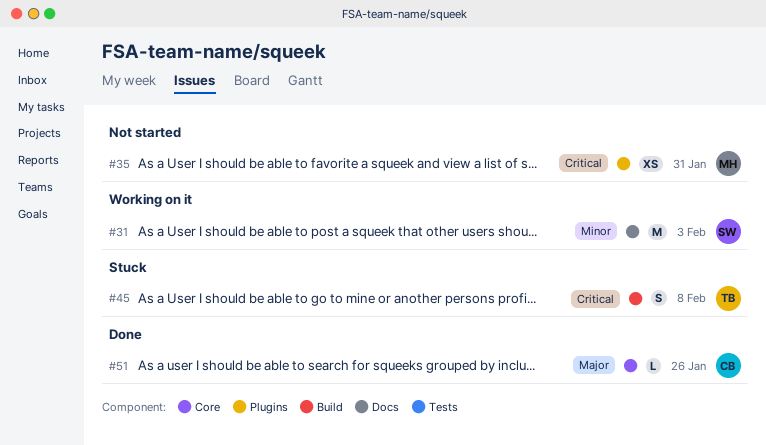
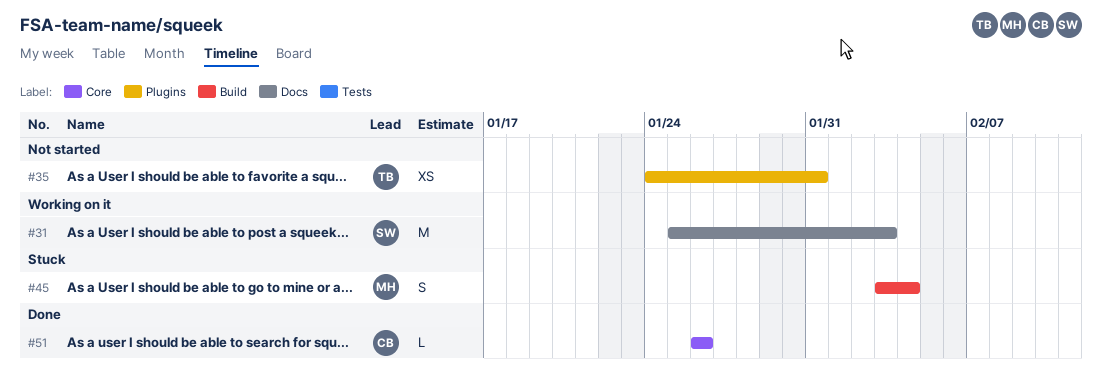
#35, owner: MH -> TB
#45, owner: TB -> MH
#45, due: Feb 8 -> Feb 4

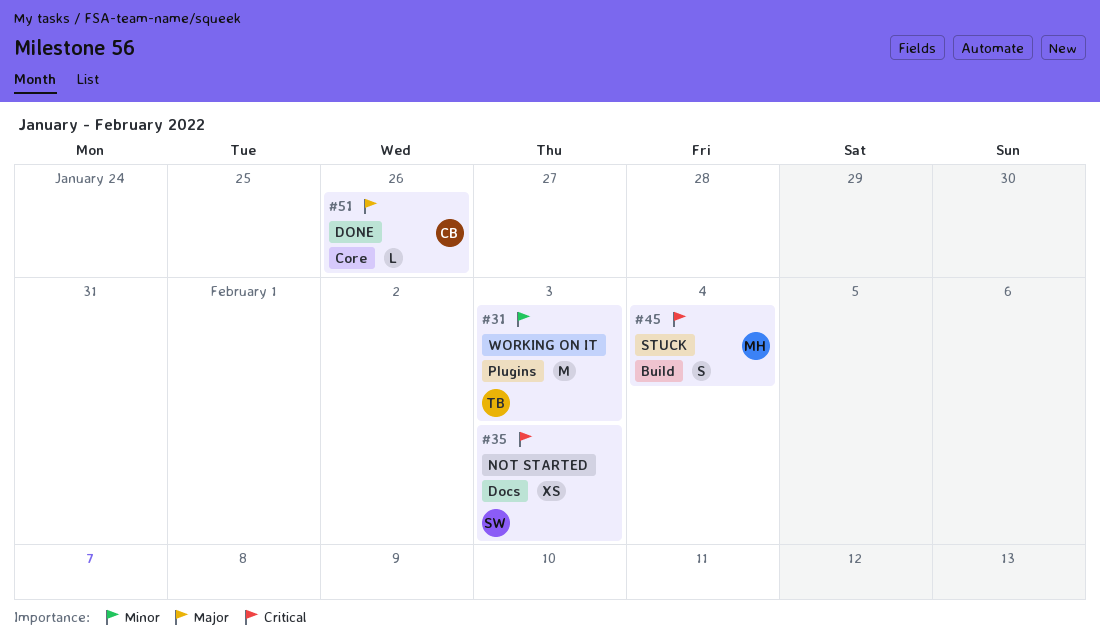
#31, owner: SW -> TB
#31, label: Docs -> Plugins
#35, owner: TB -> SW
#35, label: Plugins -> Docs
#35, due: Jan 31 -> Feb 3

